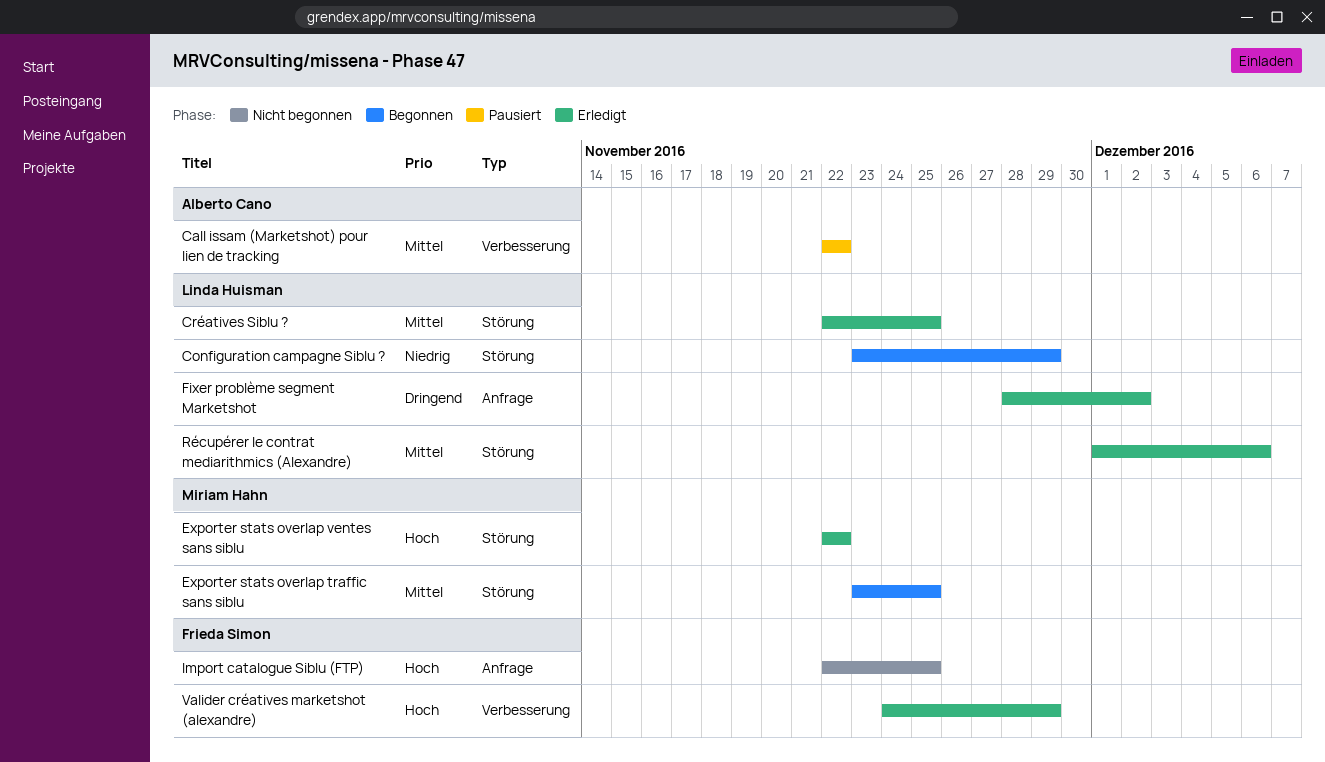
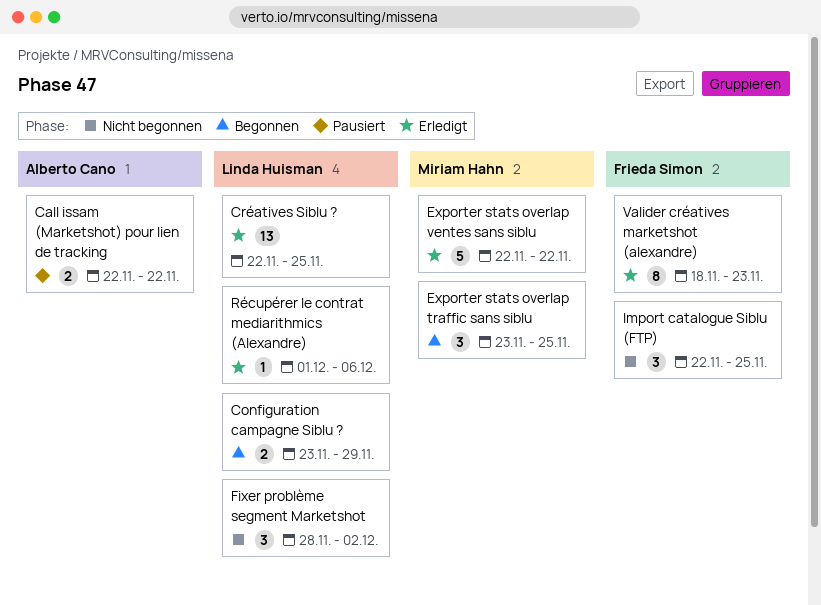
Fixer problème segment Marketshot, status: Erledigt -> Nicht begonnen
Valider créatives marketshot (alexandre), start: Nov 24 -> Nov 18
Valider créatives marketshot (alexandre), due: Nov 29 -> Nov 23

